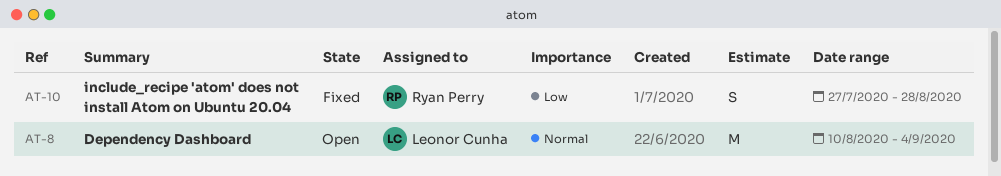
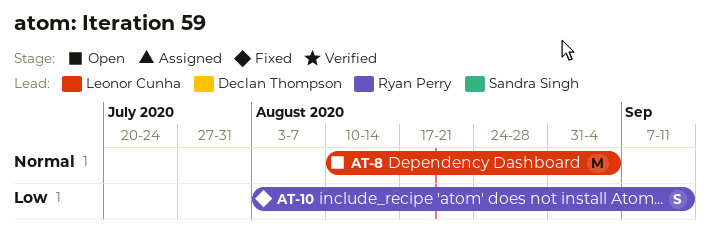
AT-10, start: Jul 27 -> Aug 3
AT-10, due: Aug 28 -> Sep 11

